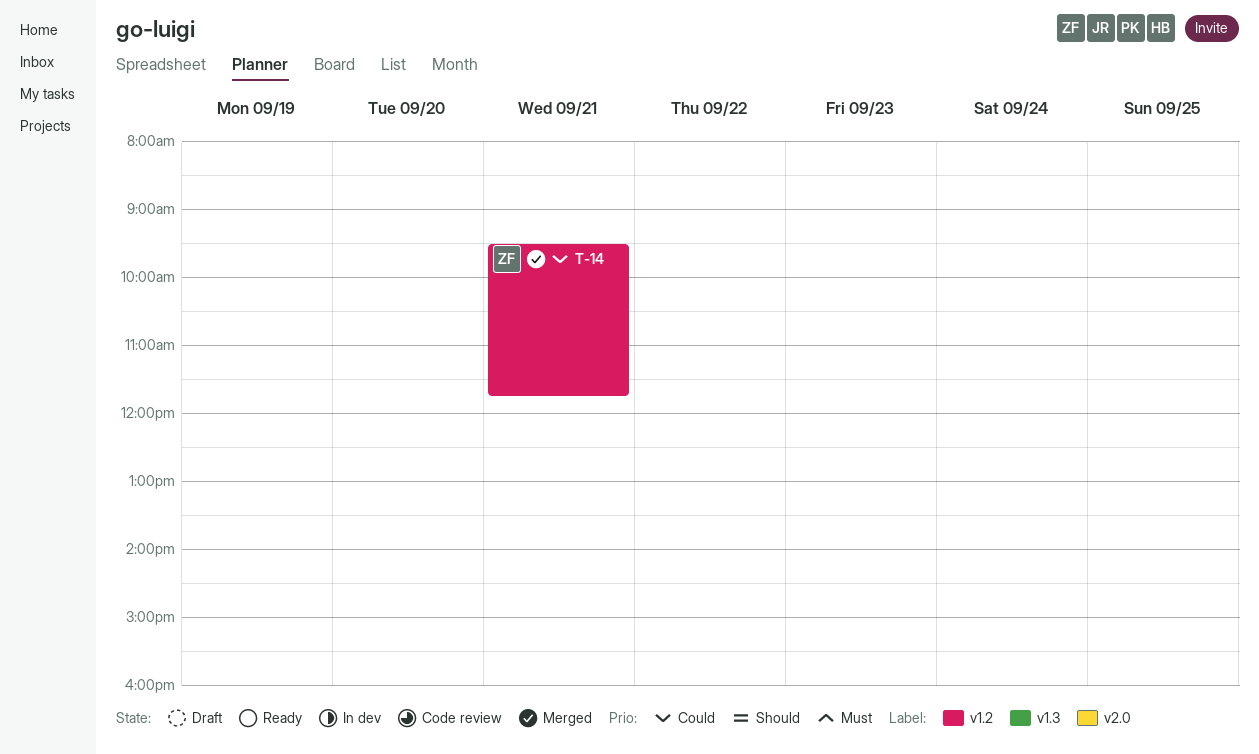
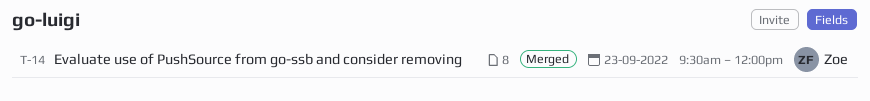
T-14, day: Sep 21 -> Sep 23
T-14, ends: 11:45 -> 12:00

